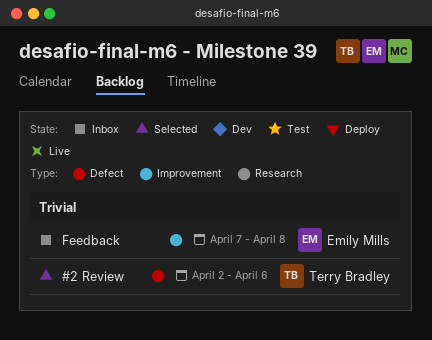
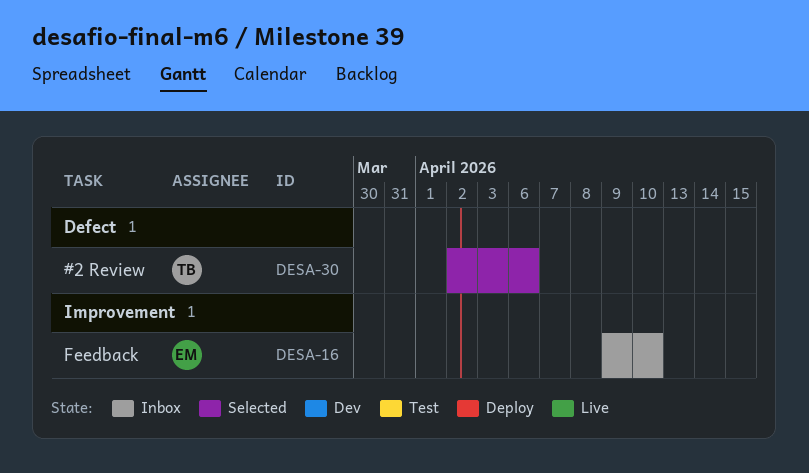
Feedback, start: Apr 7 -> Apr 9
Feedback, due: Apr 8 -> Apr 10

